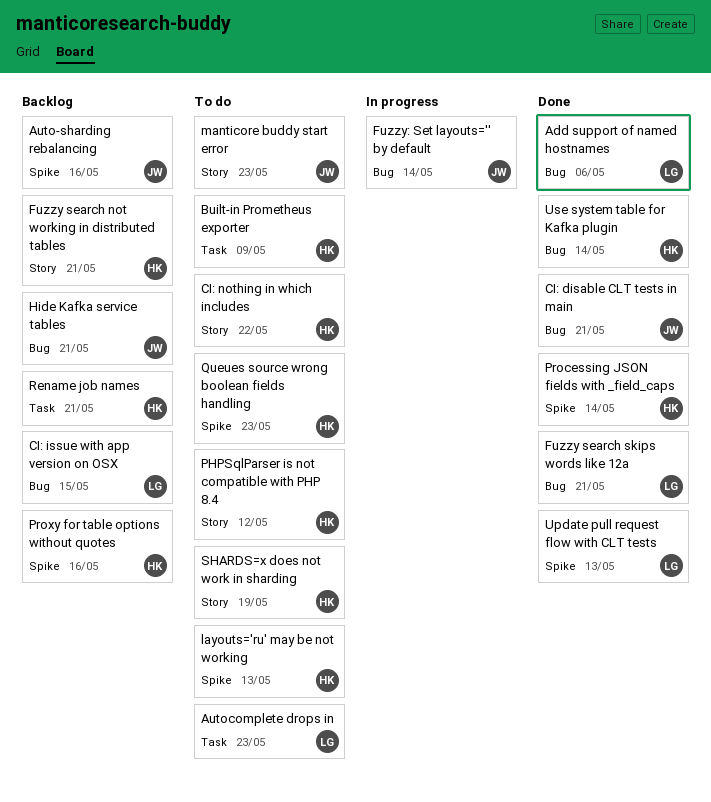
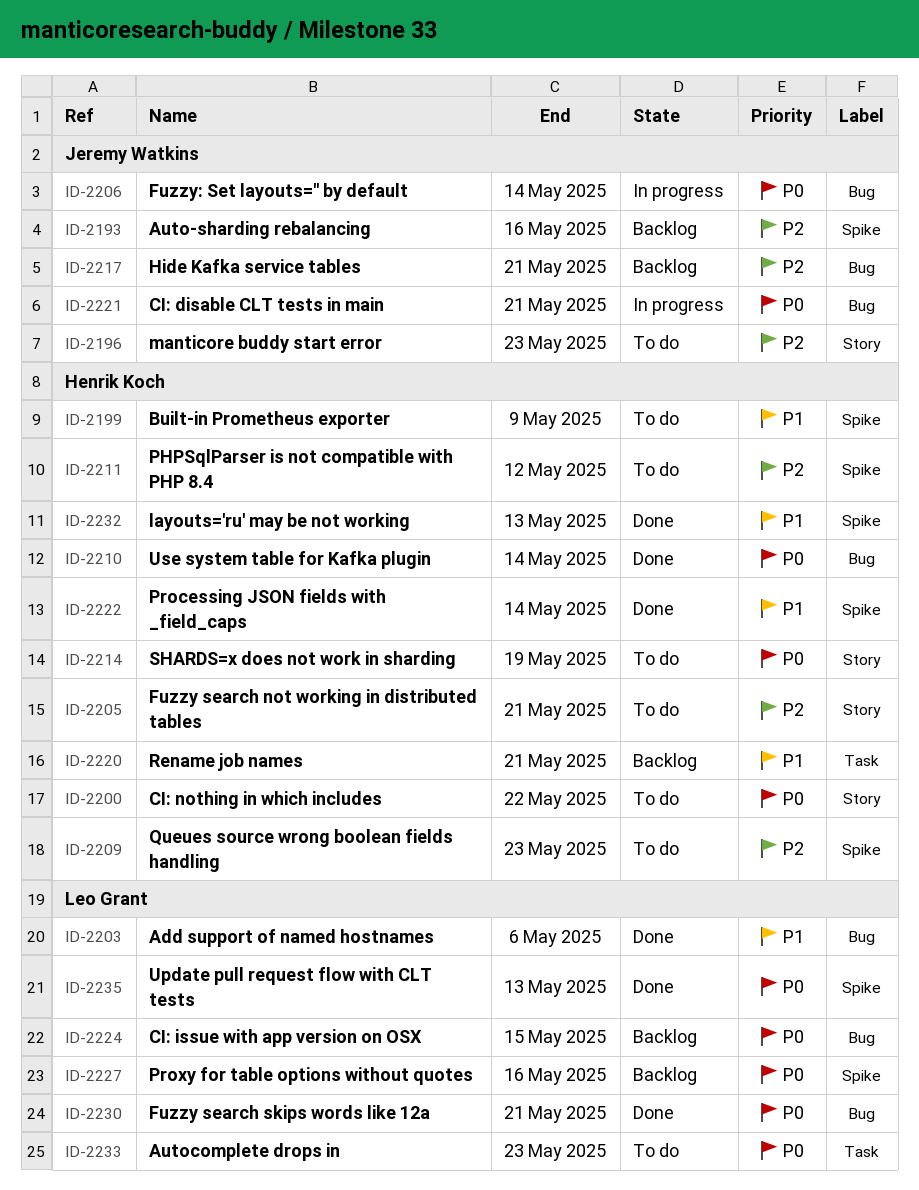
Built-in Prometheus exporter, label: Task -> Spike
CI: disable CLT tests in main, status: Done -> In progress
Fuzzy search not working in distributed tables, status: Backlog -> To do
layouts='ru' may be not working, status: To do -> Done
PHPSqlParser is not compatible with PHP 8.4, label: Story -> Spike
Proxy for table options without quotes, owner: Henrik Koch -> Leo Grant

